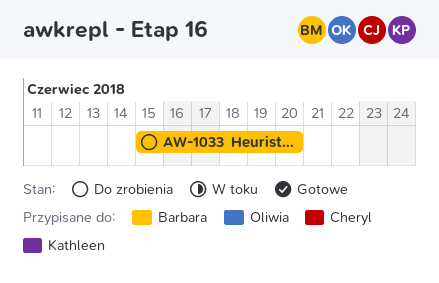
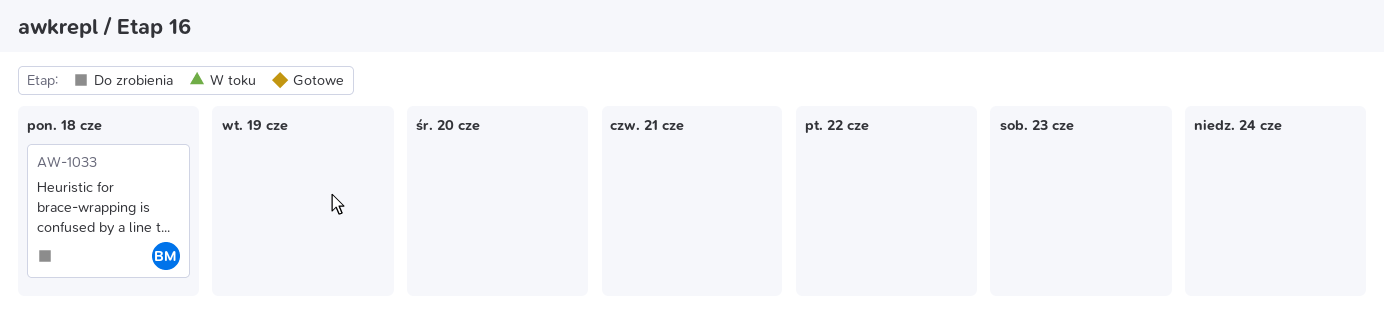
AW-1033, due: Jun 20 -> Jun 18

